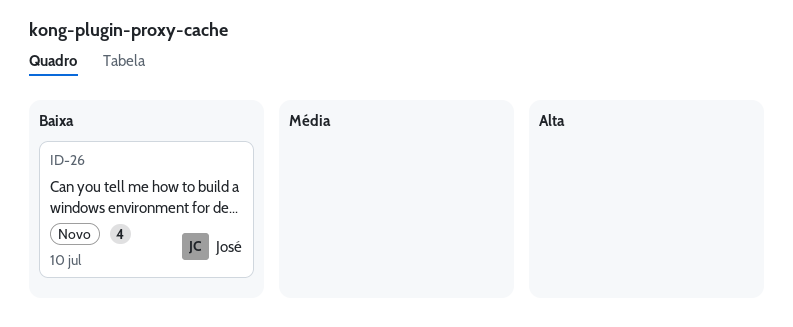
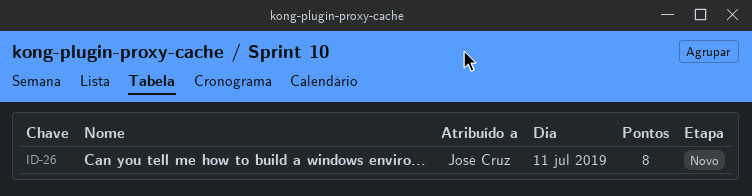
ID-26, estimate: 4 -> 8
ID-26, day: Jul 10 -> Jul 11

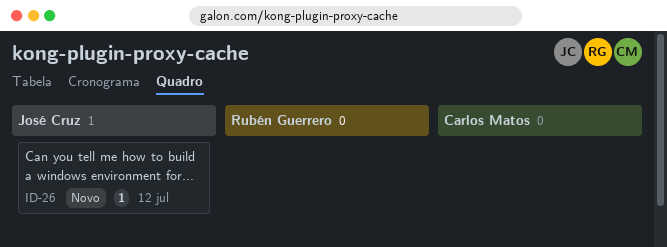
ID-26, estimate: 8 -> 1
ID-26, day: Jul 11 -> Jul 12

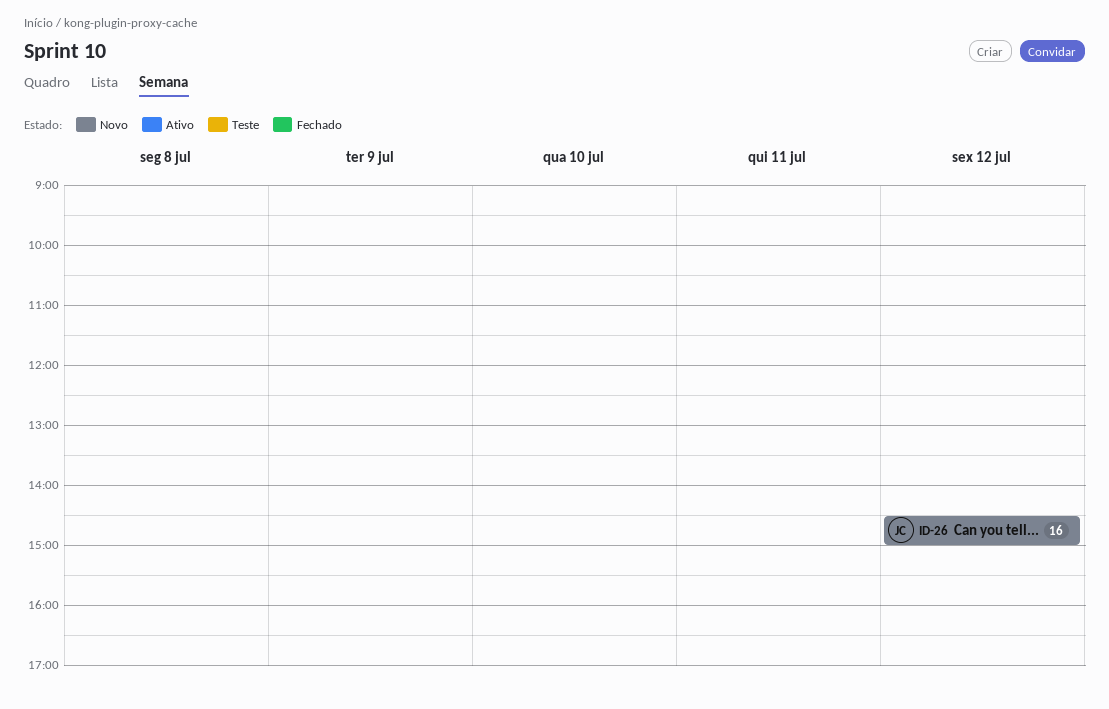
ID-26, estimate: 1 -> 16

